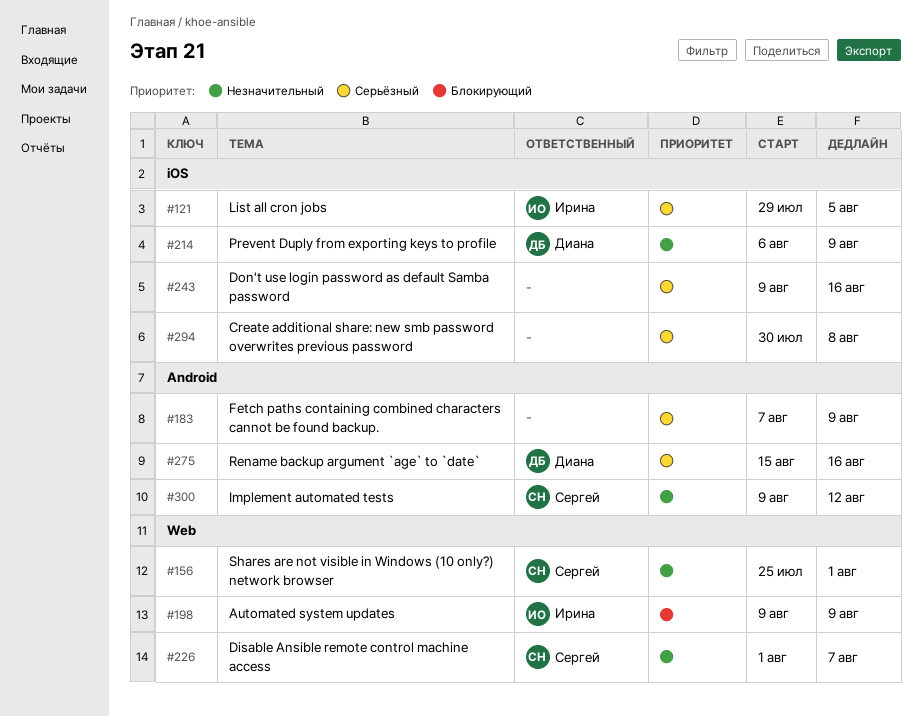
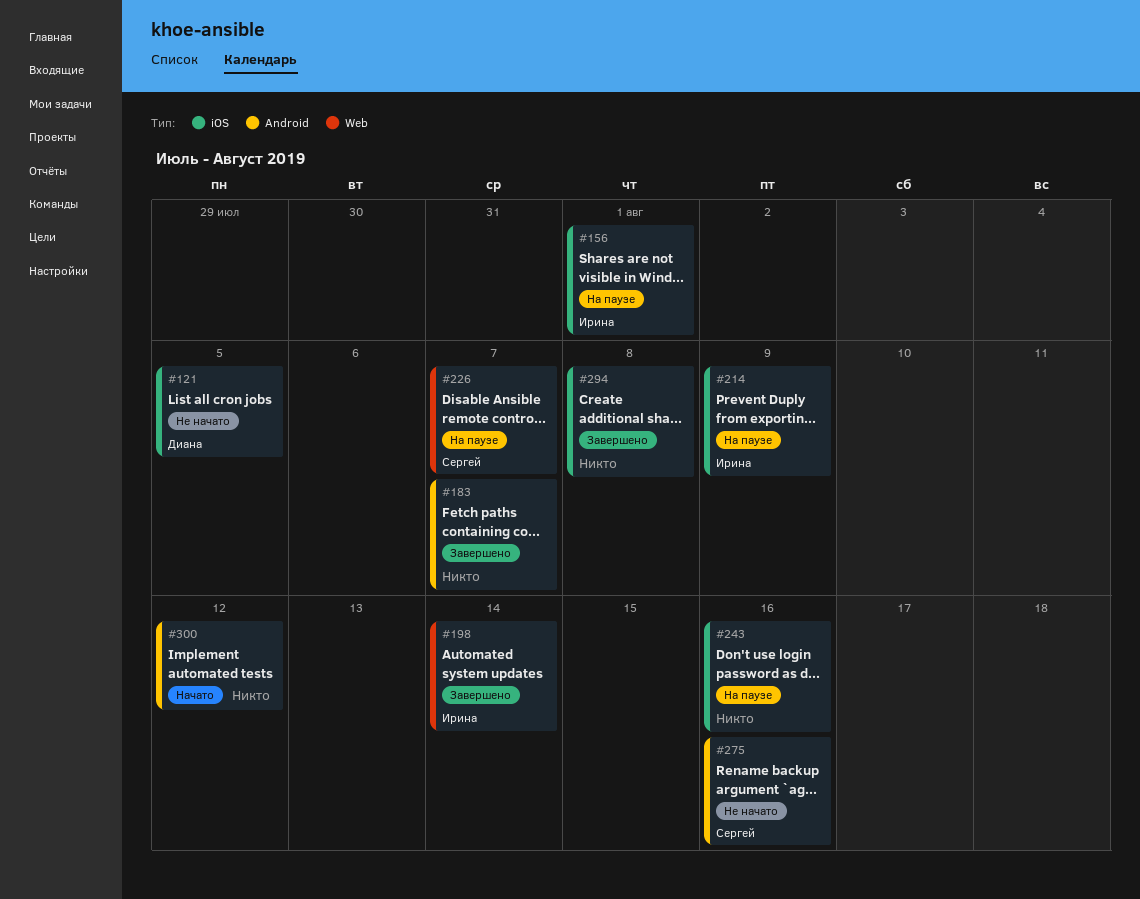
#121, owner: Ирина -> Диана
#156, owner: Сергей -> Ирина
#156, label: Web -> iOS
#183, due: Aug 9 -> Aug 7
#198, due: Aug 9 -> Aug 14
#214, owner: Диана -> Ирина
#275, owner: Диана -> Сергей
#300, owner: Сергей -> none

